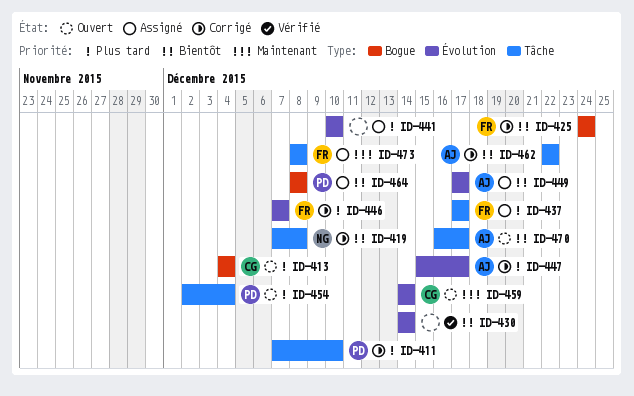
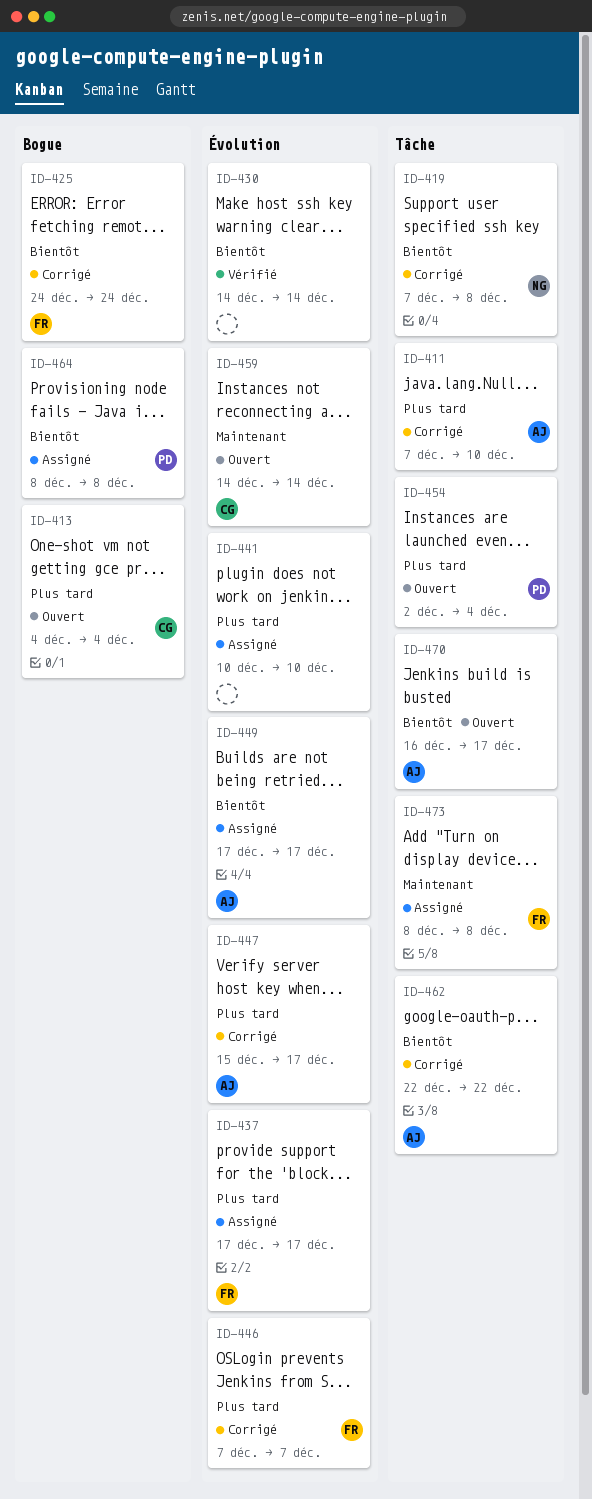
ID-411, owner: PD -> AJ
ID-437, label: Tâche -> Évolution

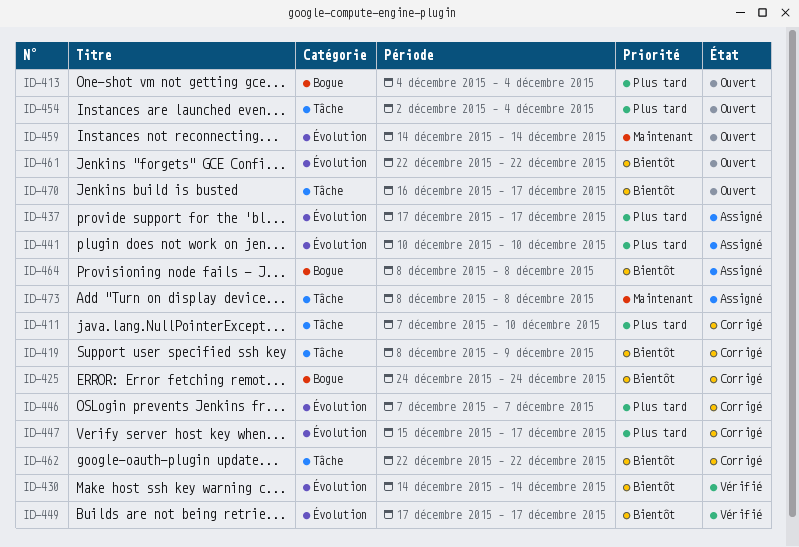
ID-419, start: Dec 7 -> Dec 8
ID-419, due: Dec 8 -> Dec 9
ID-449, status: Assigné -> Vérifié
ID-461: none -> present

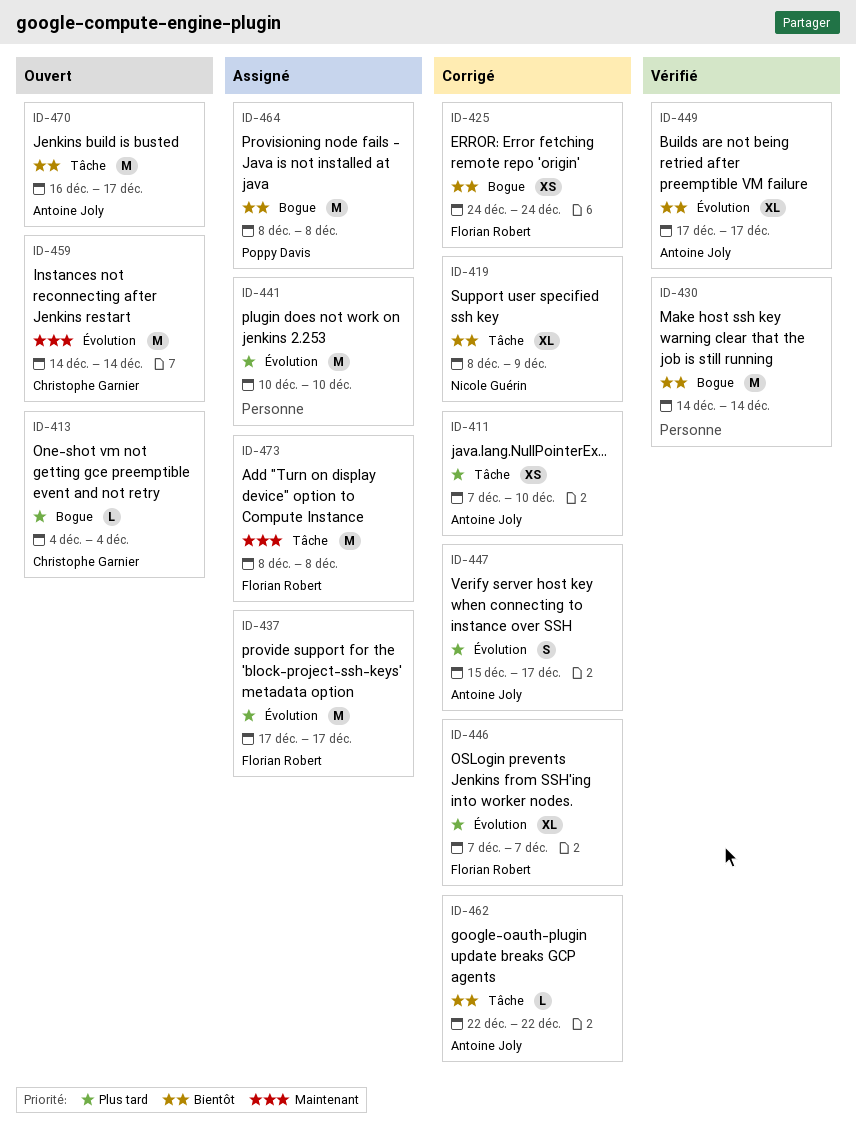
ID-430, label: Évolution -> Bogue
ID-454: present -> none
ID-461: present -> none

